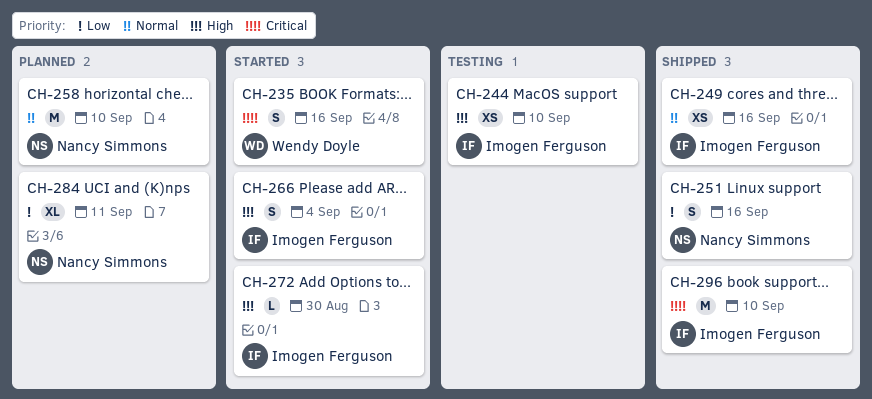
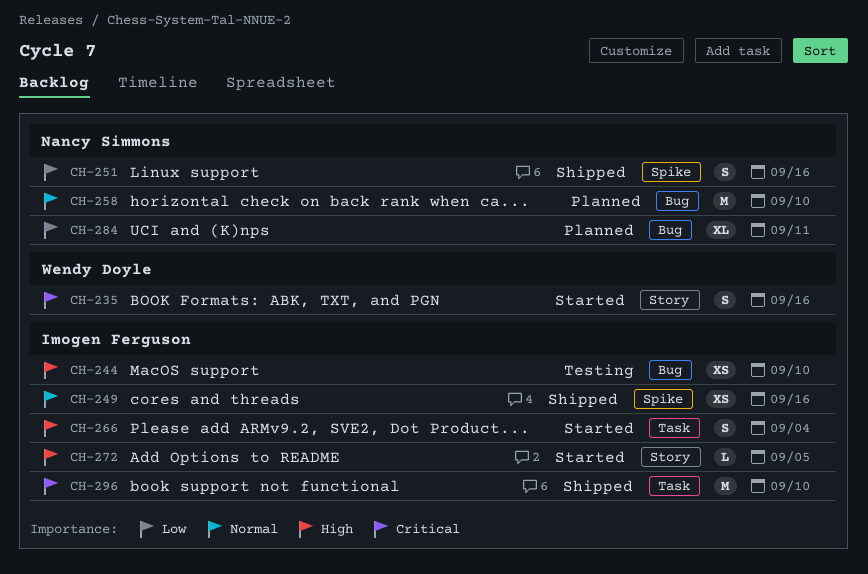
CH-272, due: Aug 30 -> Sep 5

